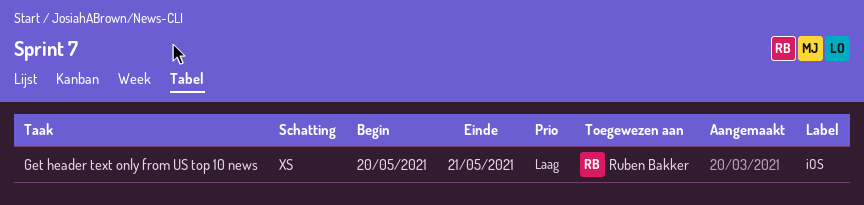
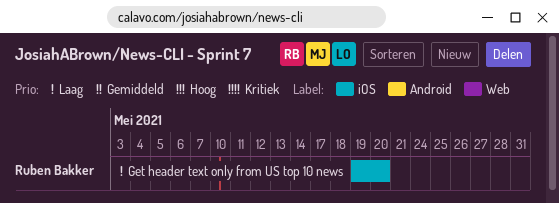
Get header text only from US top 10 news, start: May 20 -> May 19
Get header text only from US top 10 news, due: May 21 -> May 20

